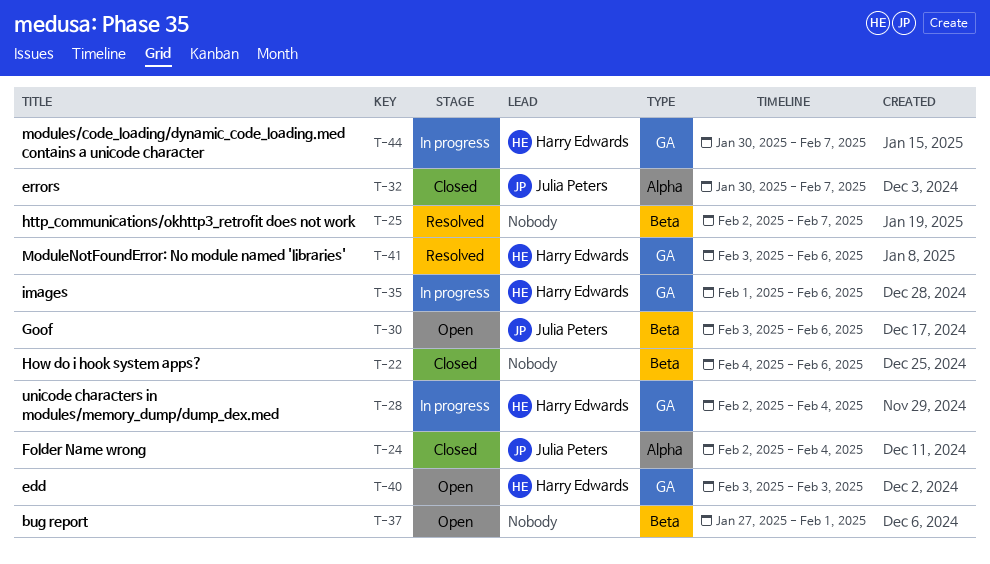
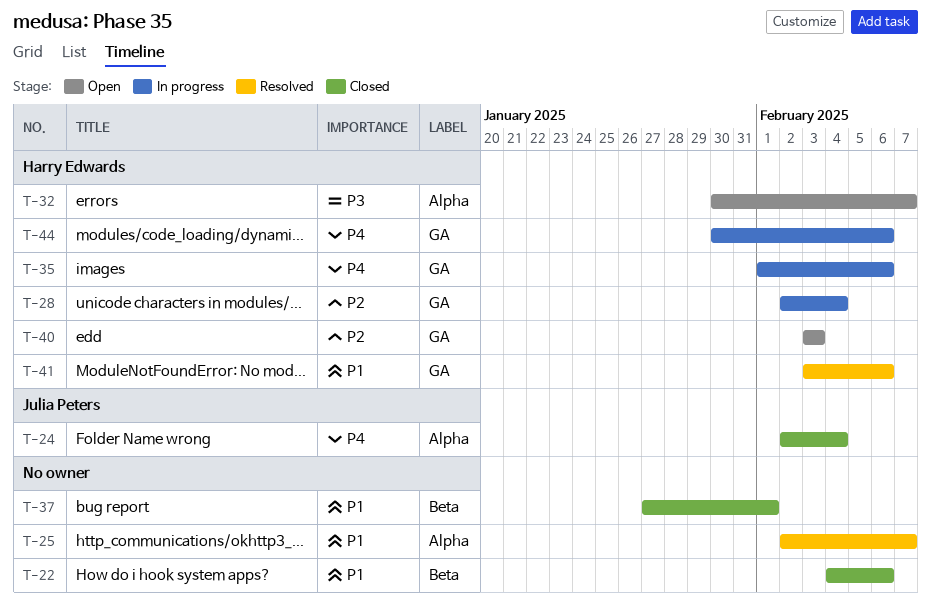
T-25, label: Beta -> Alpha
T-30: present -> none
T-32, status: Closed -> Open
T-32, owner: Julia Peters -> Harry Edwards
T-37, status: Open -> Closed
T-44, due: Feb 7 -> Feb 6

